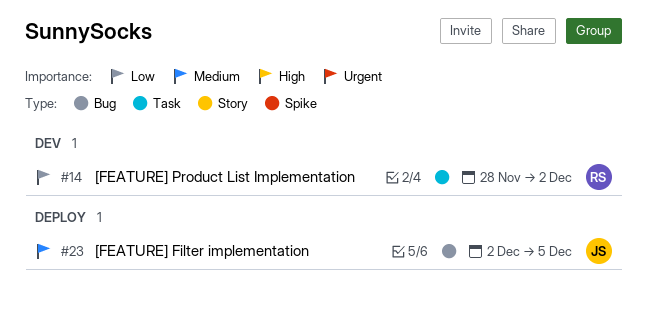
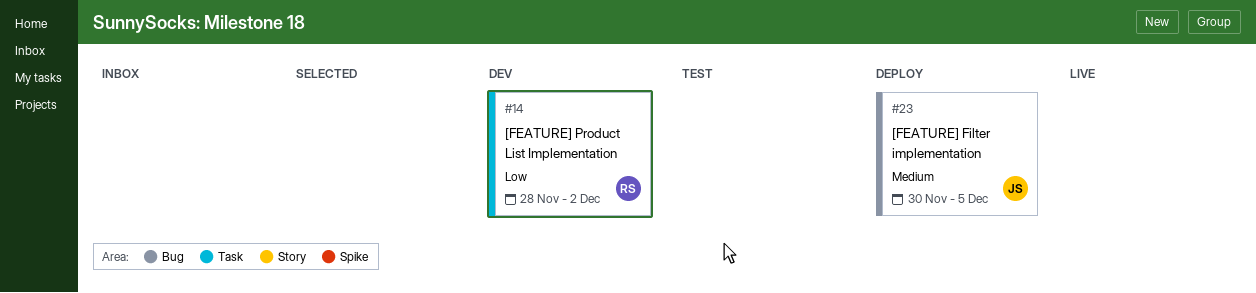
#23, start: Dec 2 -> Nov 30

